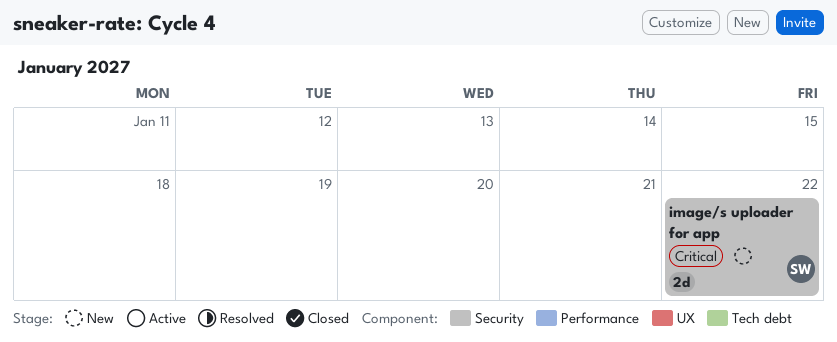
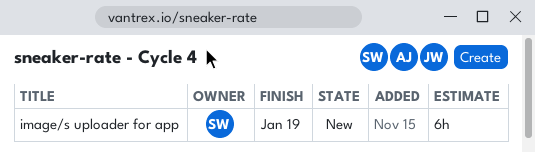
image/s uploader for app, estimate: 2d -> 6h
image/s uploader for app, due: Jan 22 -> Jan 19

